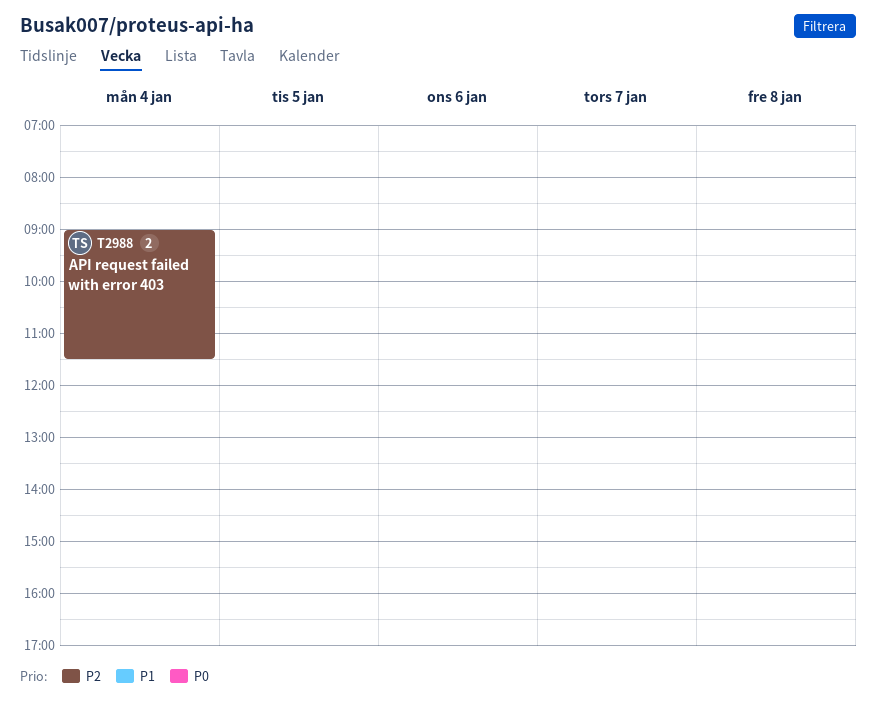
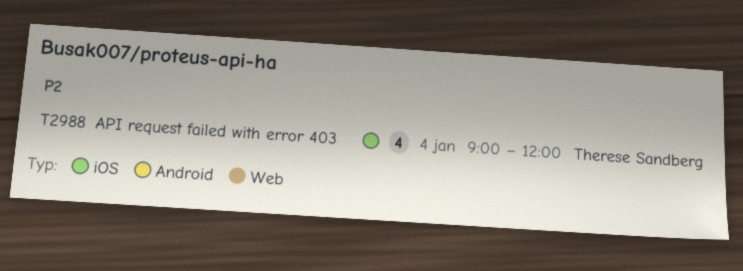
T2988, estimate: 2 -> 4
T2988, ends: 11:30 -> 12:00

